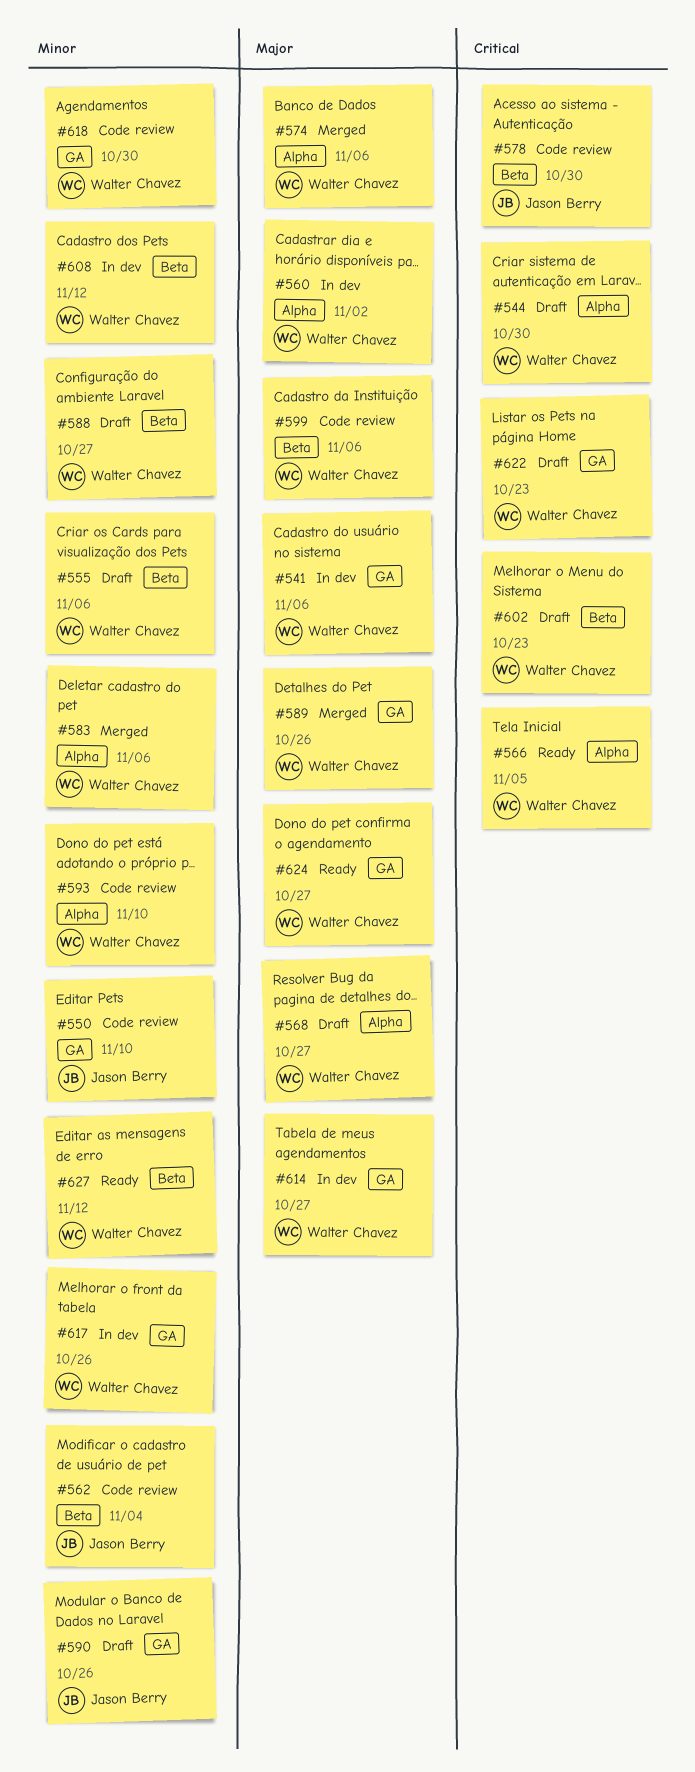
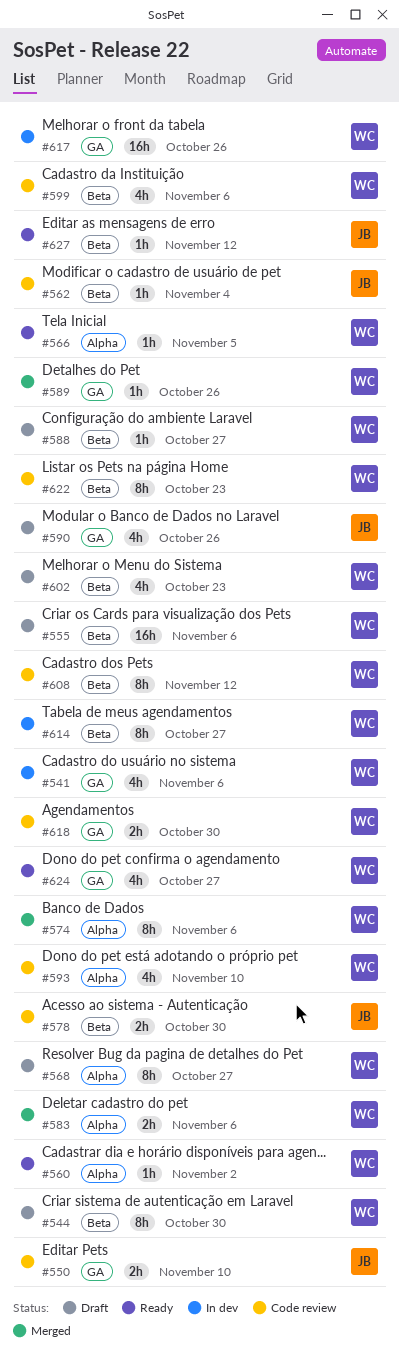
#544, label: Alpha -> Beta
#560, status: In dev -> Ready
#608, status: In dev -> Code review
#614, label: GA -> Beta
#622, status: Draft -> Code review
#622, label: GA -> Beta
#627, owner: Walter Chavez -> Jason Berry

